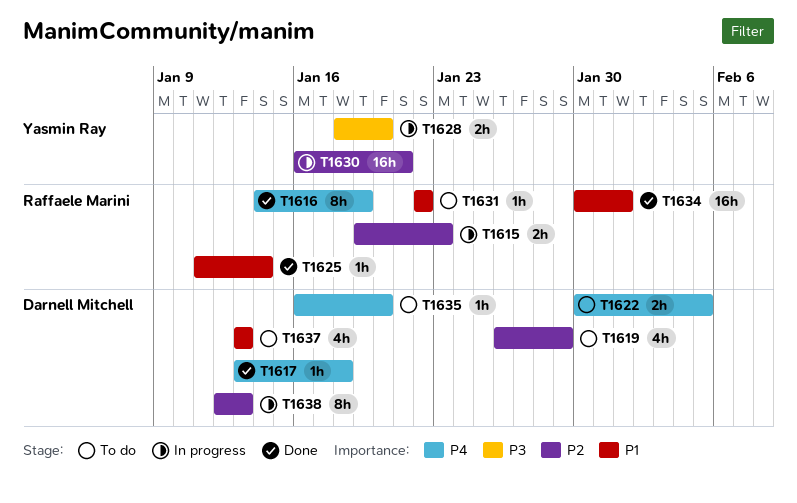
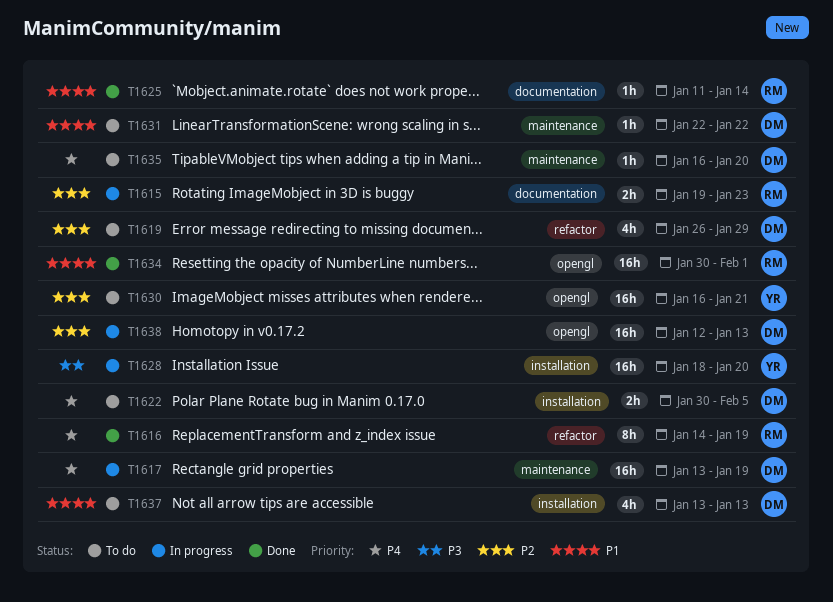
T1617, status: Done -> In progress
T1617, estimate: 1h -> 16h
T1617, due: Jan 18 -> Jan 19
T1628, estimate: 2h -> 16h
T1630, status: In progress -> To do
T1631, owner: Raffaele Marini -> Darnell Mitchell
T1638, estimate: 8h -> 16h

